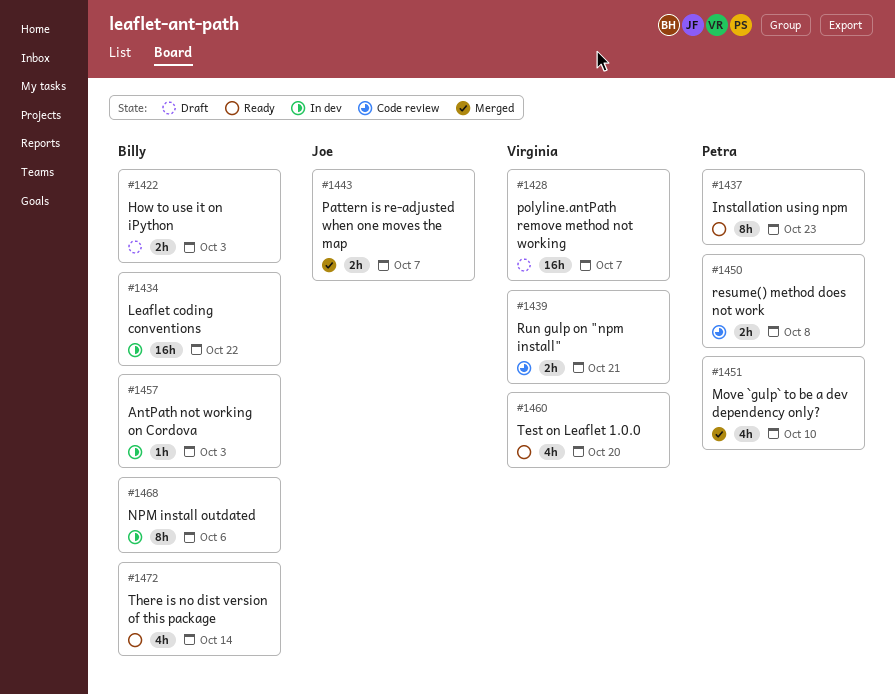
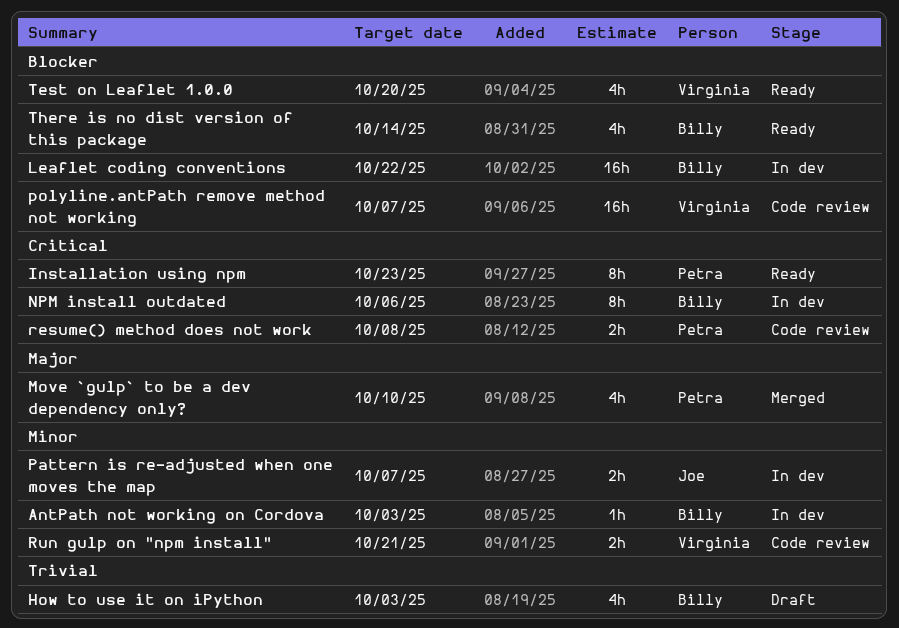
How to use it on iPython, estimate: 2h -> 4h
Pattern is re-adjusted when one moves the map, status: Merged -> In dev
polyline.antPath remove method not working, status: Draft -> Code review

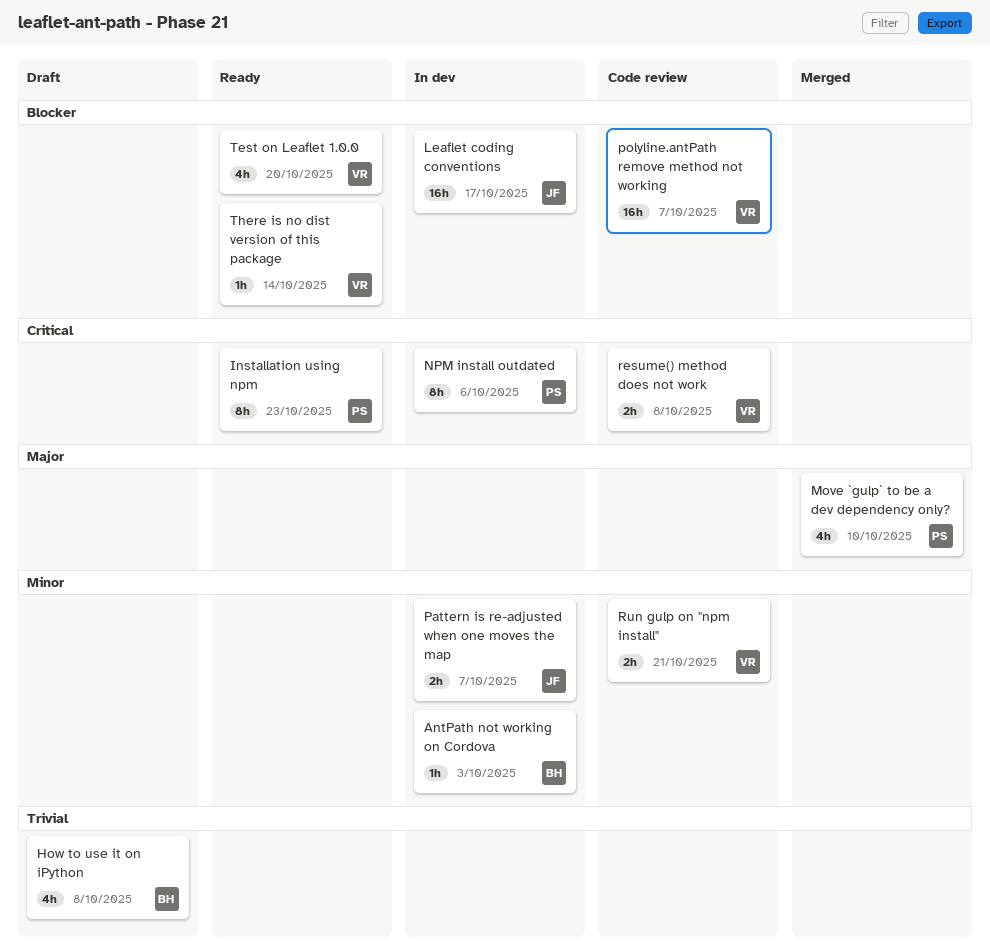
How to use it on iPython, due: Oct 3 -> Oct 8
Leaflet coding conventions, owner: Billy -> Joe
Leaflet coding conventions, due: Oct 22 -> Oct 17
NPM install outdated, owner: Billy -> Petra
resume() method does not work, owner: Petra -> Virginia
There is no dist version of this package, owner: Billy -> Virginia
There is no dist version of this package, estimate: 4h -> 1h

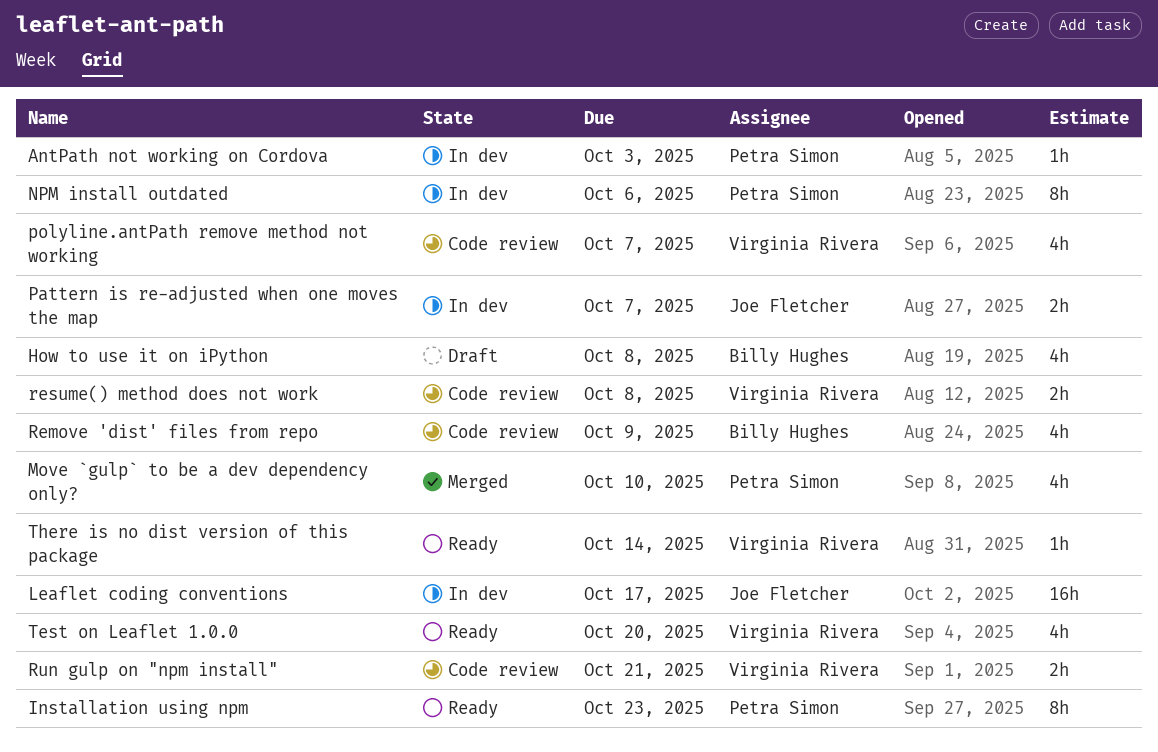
AntPath not working on Cordova, owner: Billy Hughes -> Petra Simon
polyline.antPath remove method not working, estimate: 16h -> 4h
Remove 'dist' files from repo: none -> present

